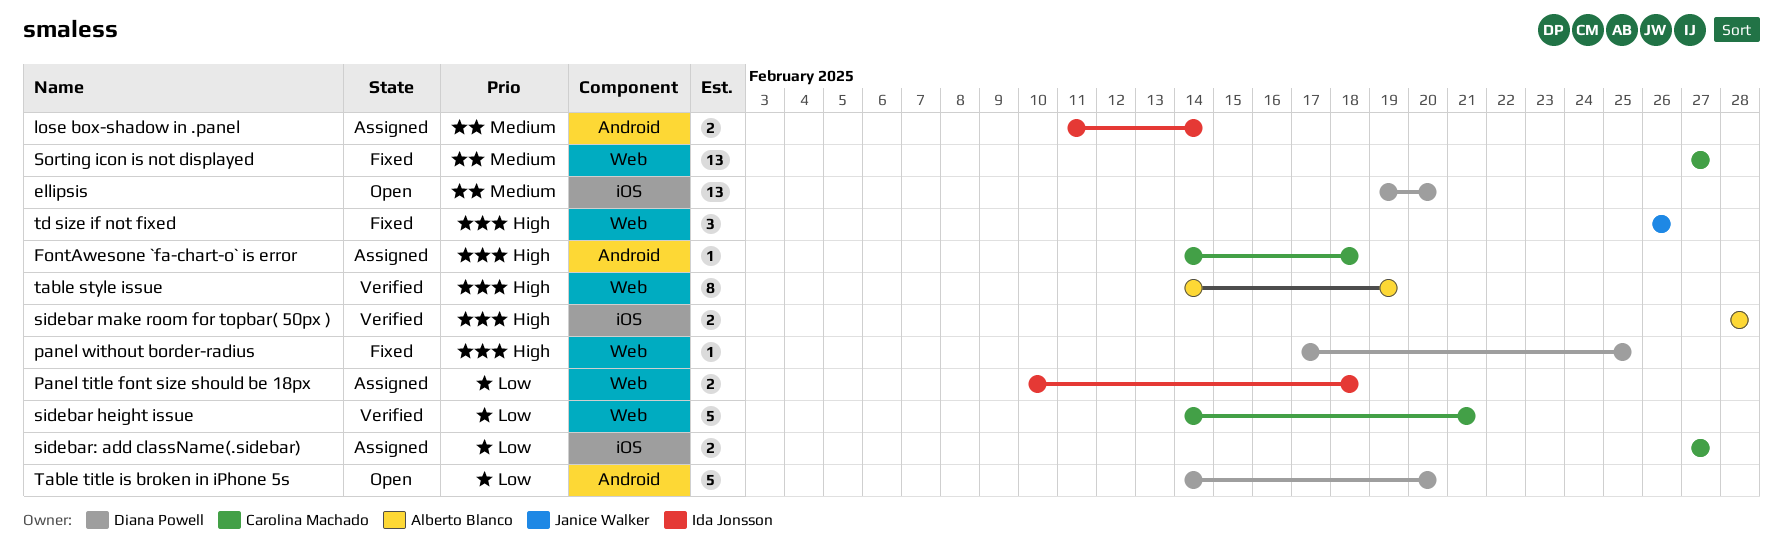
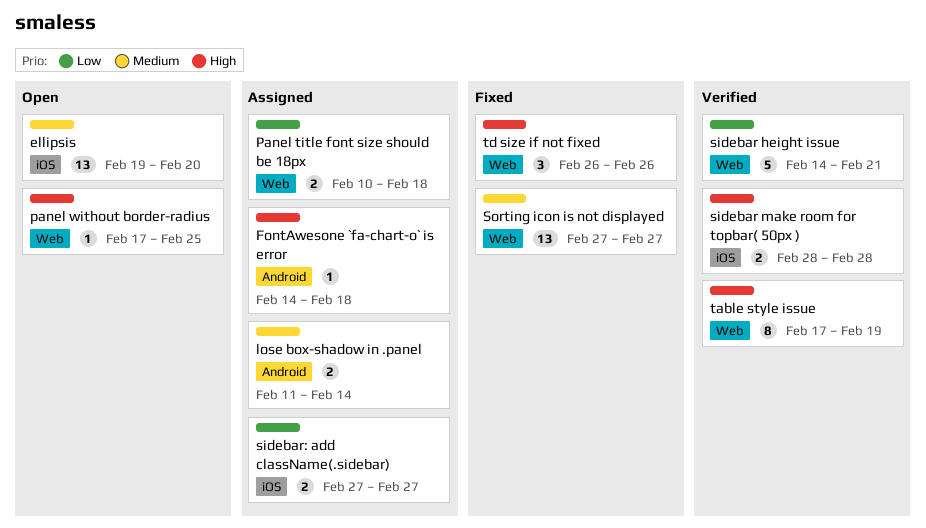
panel without border-radius, status: Fixed -> Open
table style issue, start: Feb 14 -> Feb 17
Table title is broken in iPhone 5s: present -> none

